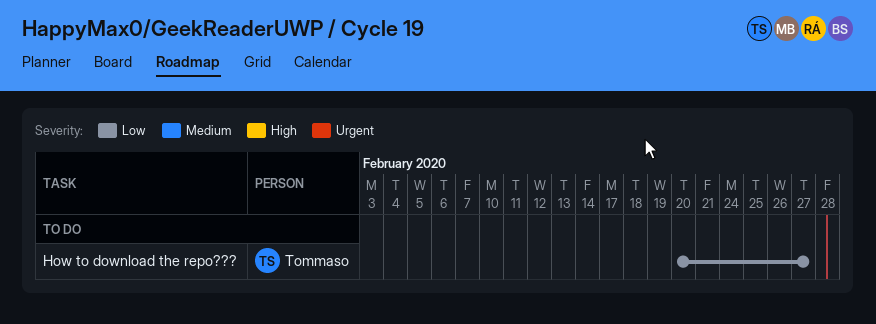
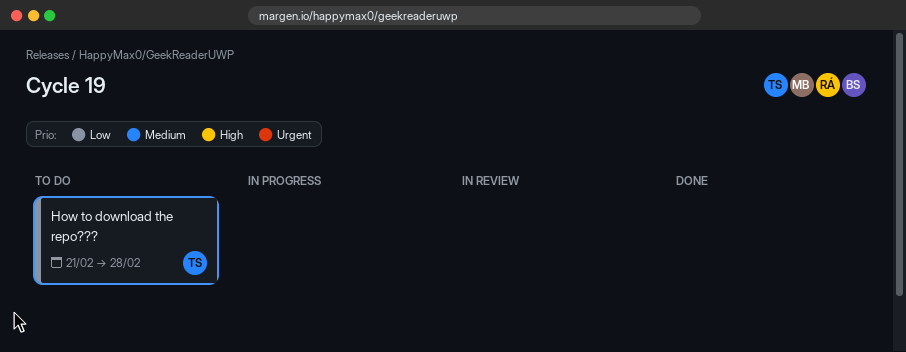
How to download the repo???, start: Feb 20 -> Feb 21
How to download the repo???, due: Feb 27 -> Feb 28

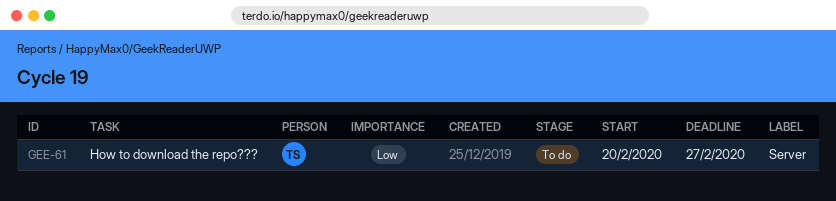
How to download the repo???, start: Feb 21 -> Feb 20
How to download the repo???, due: Feb 28 -> Feb 27

